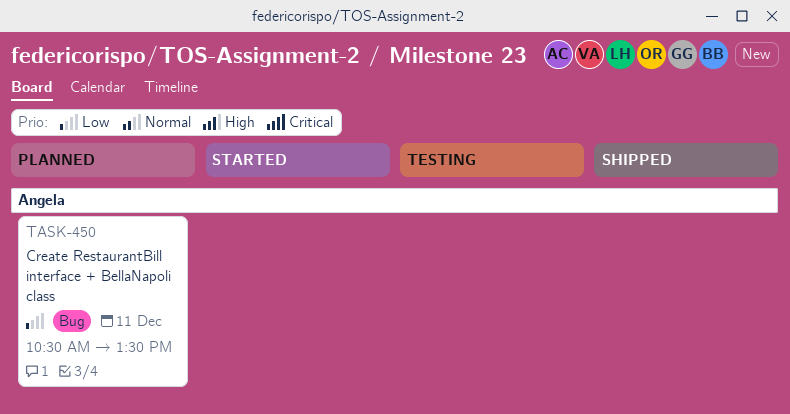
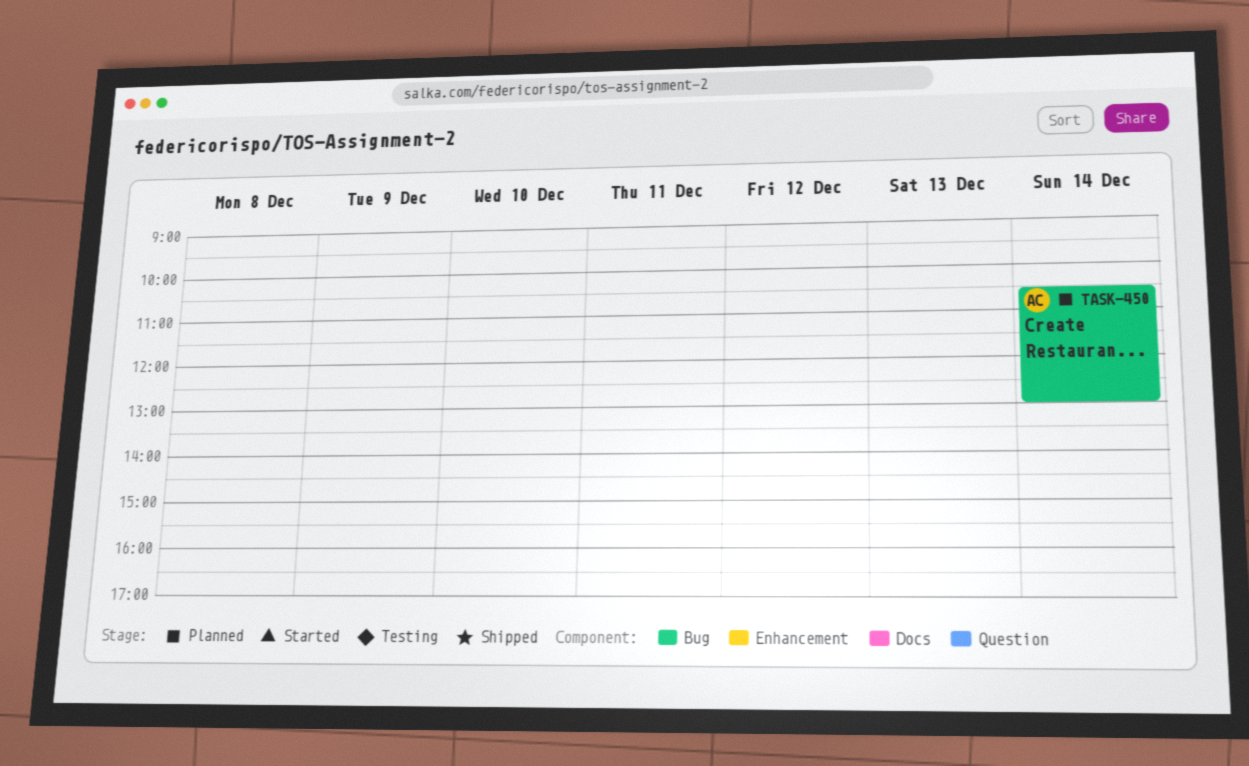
TASK-450, day: Dec 11 -> Dec 14
TASK-450, ends: 13:30 -> 13:00

